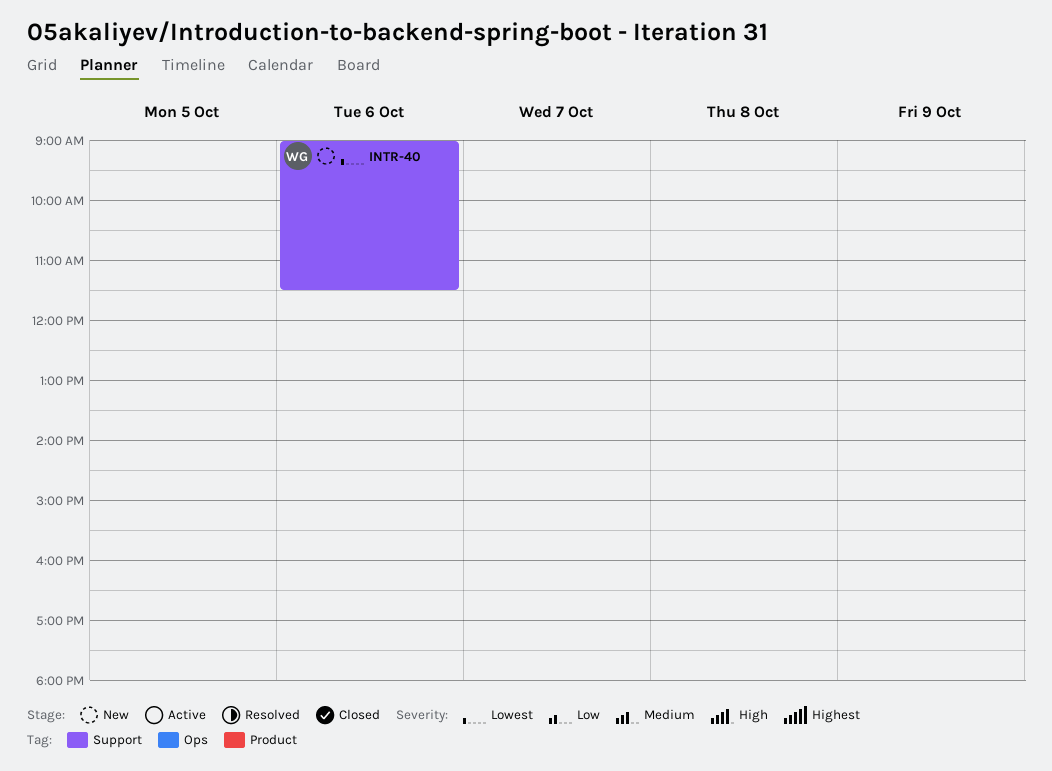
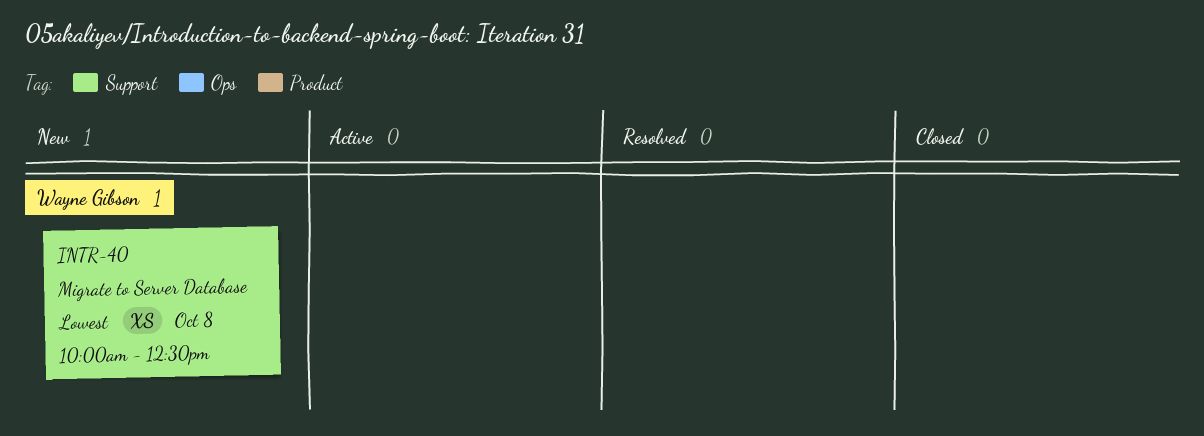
INTR-40, day: Oct 6 -> Oct 8
INTR-40, begins: 09:00 -> 10:00
INTR-40, ends: 11:30 -> 12:30

